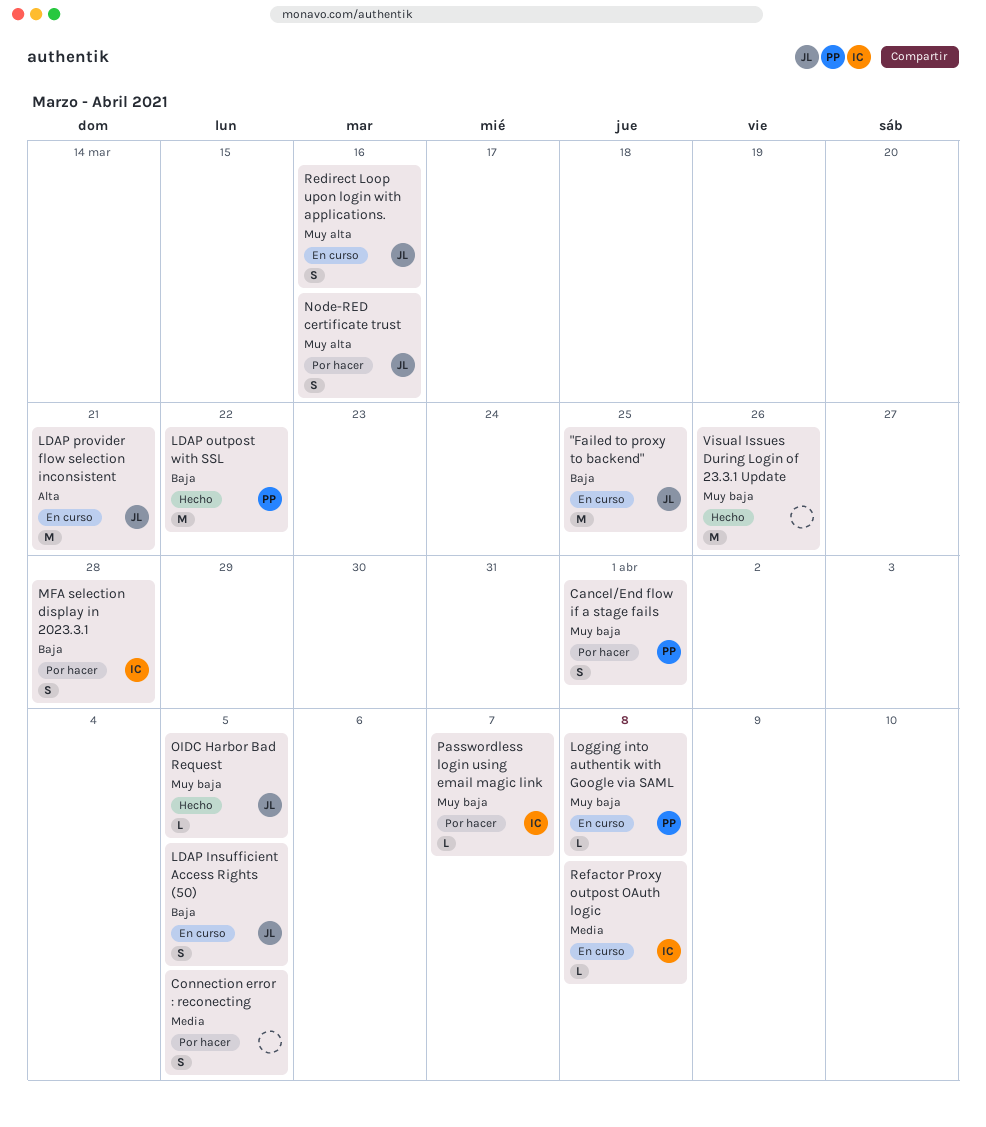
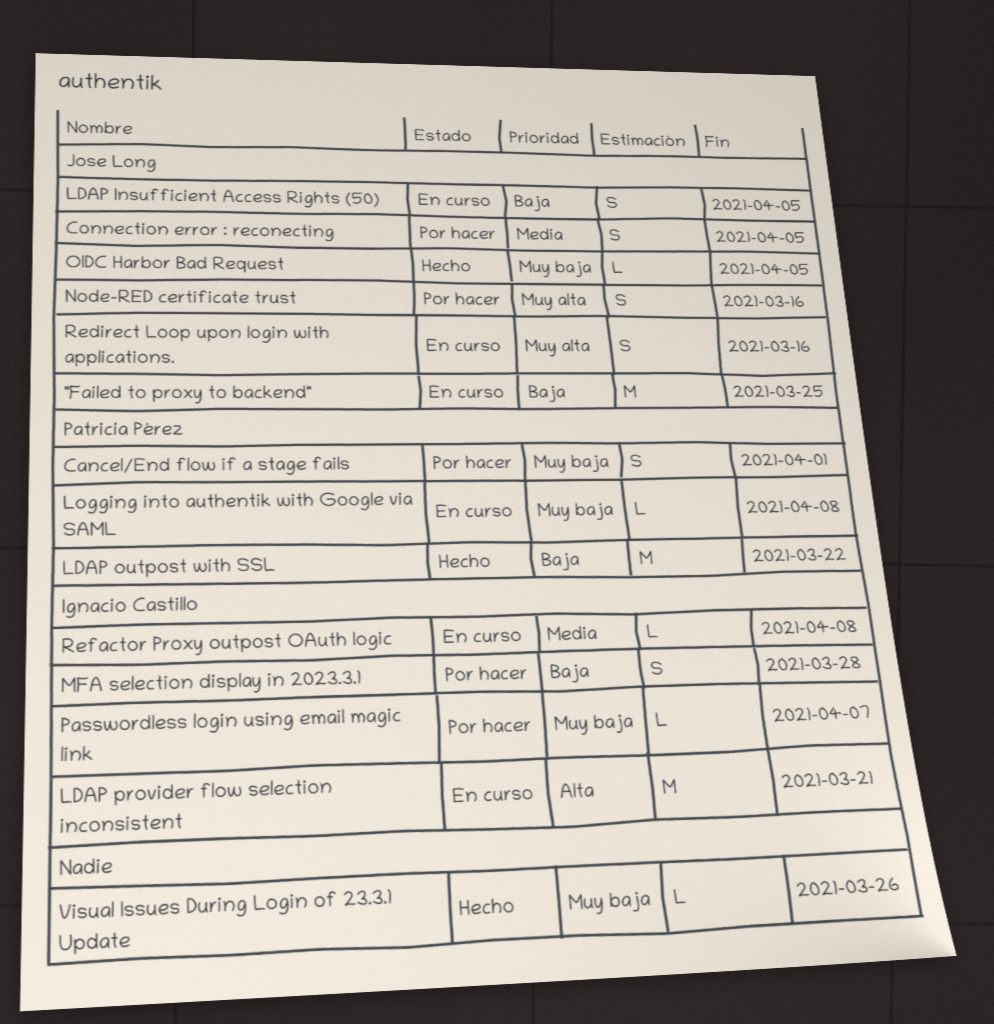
Connection error : reconecting, owner: none -> Jose Long
LDAP provider flow selection inconsistent, owner: Jose Long -> Ignacio Castillo
Visual Issues During Login of 23.3.1 Update, estimate: M -> L

